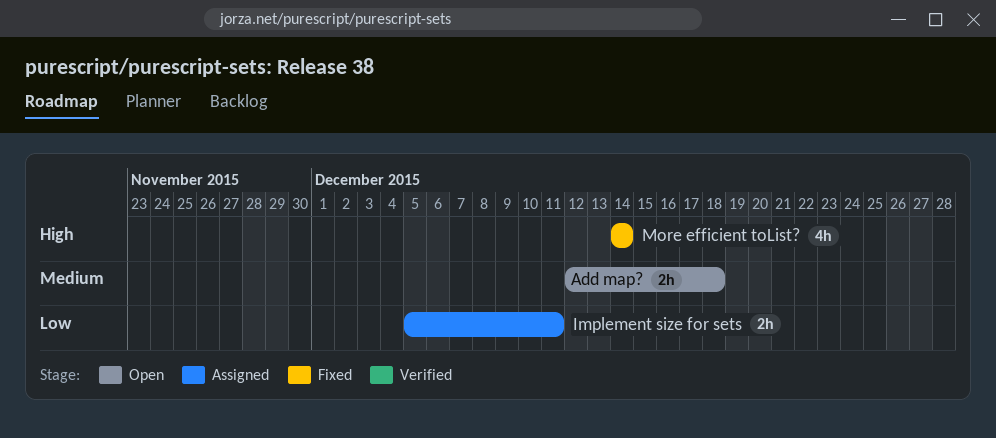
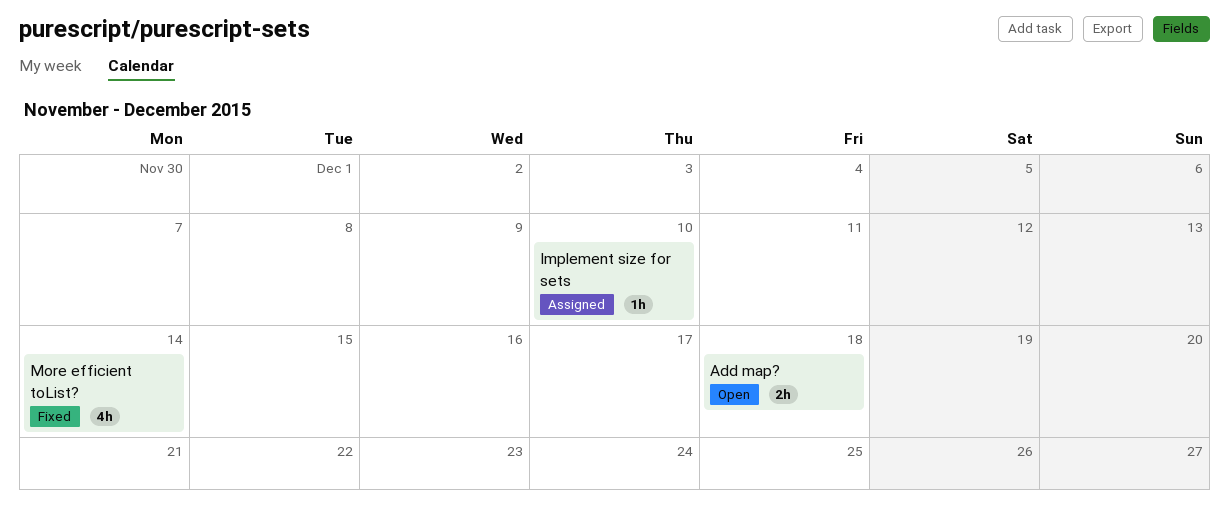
Implement size for sets, estimate: 2h -> 1h
Implement size for sets, due: Dec 11 -> Dec 10

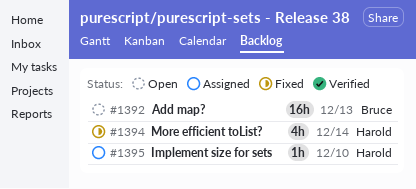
Add map?, estimate: 2h -> 16h
Add map?, due: Dec 18 -> Dec 13

